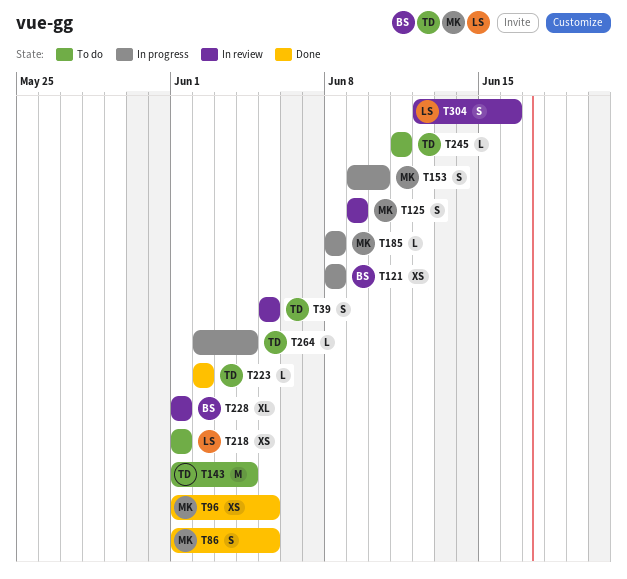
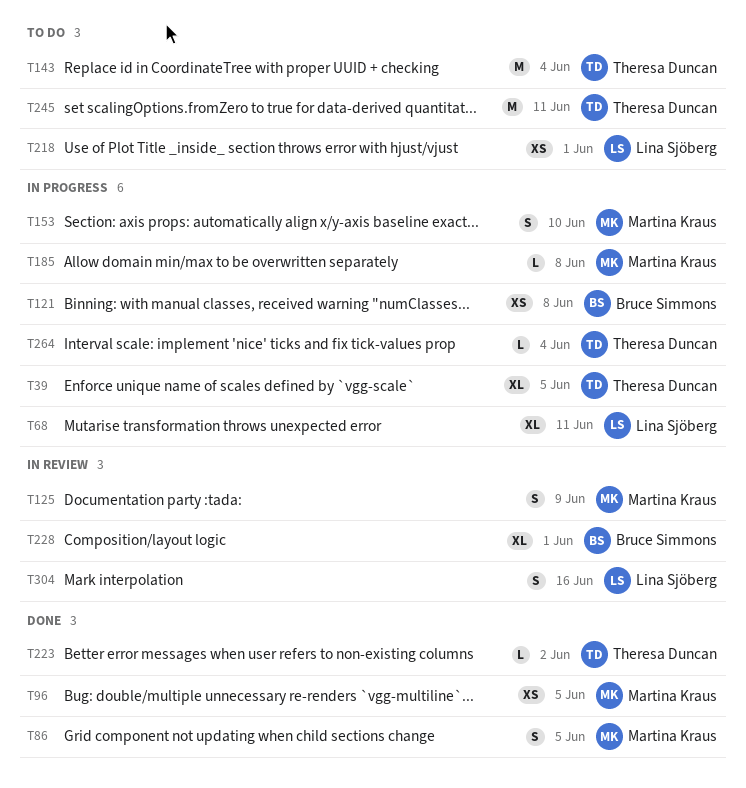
T39, status: In review -> In progress
T39, estimate: S -> XL
T68: none -> present
T245, estimate: L -> M

